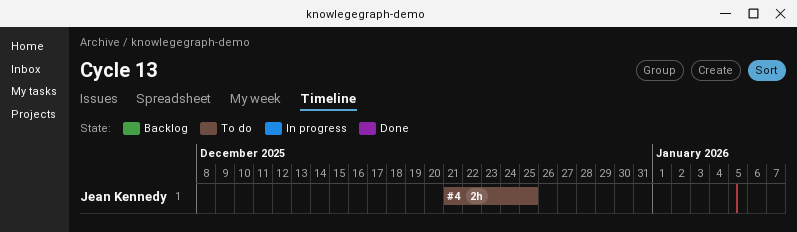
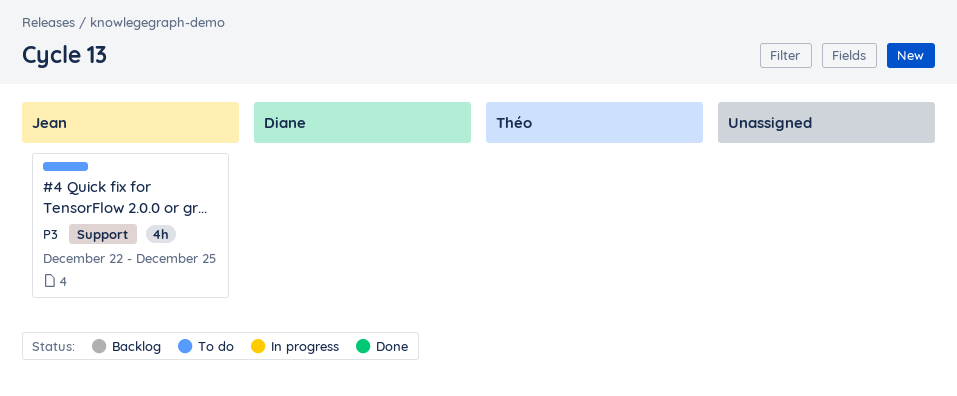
#4, estimate: 2h -> 4h
#4, start: Dec 21 -> Dec 22

